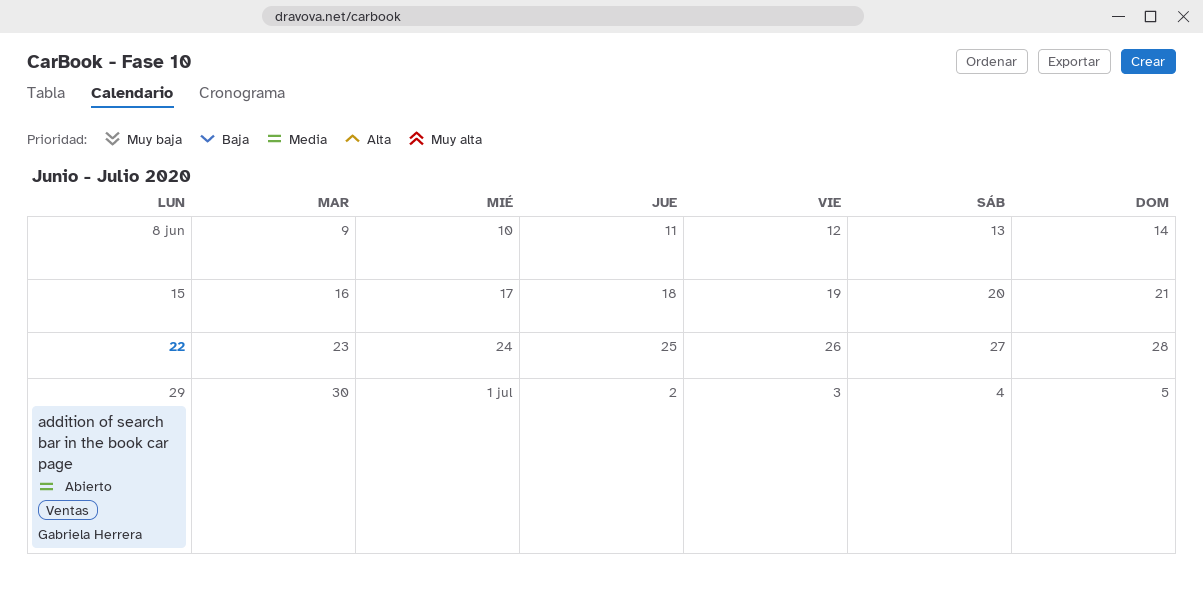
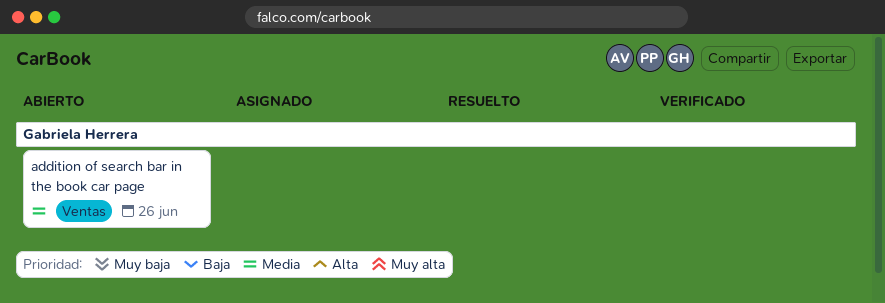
addition of search bar in the book car page, due: Jun 29 -> Jun 26

